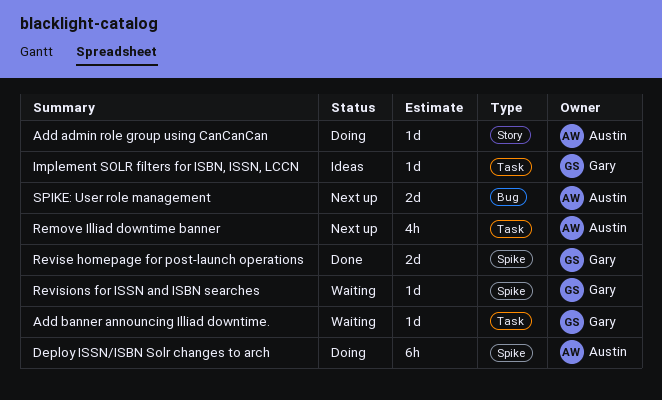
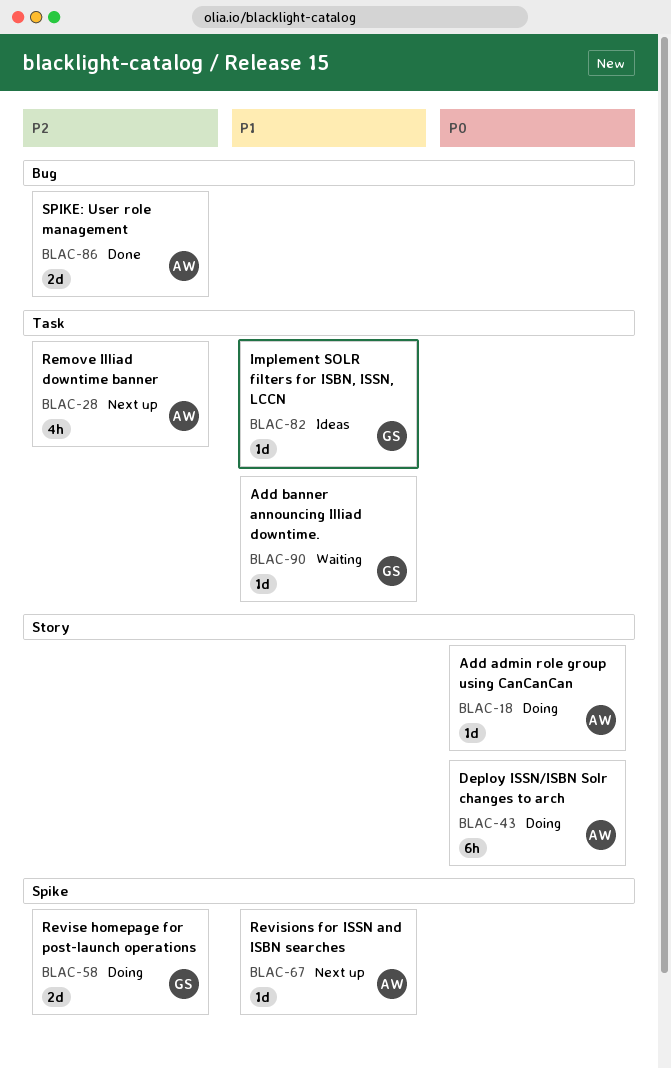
Deploy ISSN/ISBN Solr changes to arch, label: Spike -> Story
Revise homepage for post-launch operations, status: Done -> Doing
Revisions for ISSN and ISBN searches, status: Waiting -> Next up
Revisions for ISSN and ISBN searches, owner: Gary -> Austin
SPIKE: User role management, status: Next up -> Done

